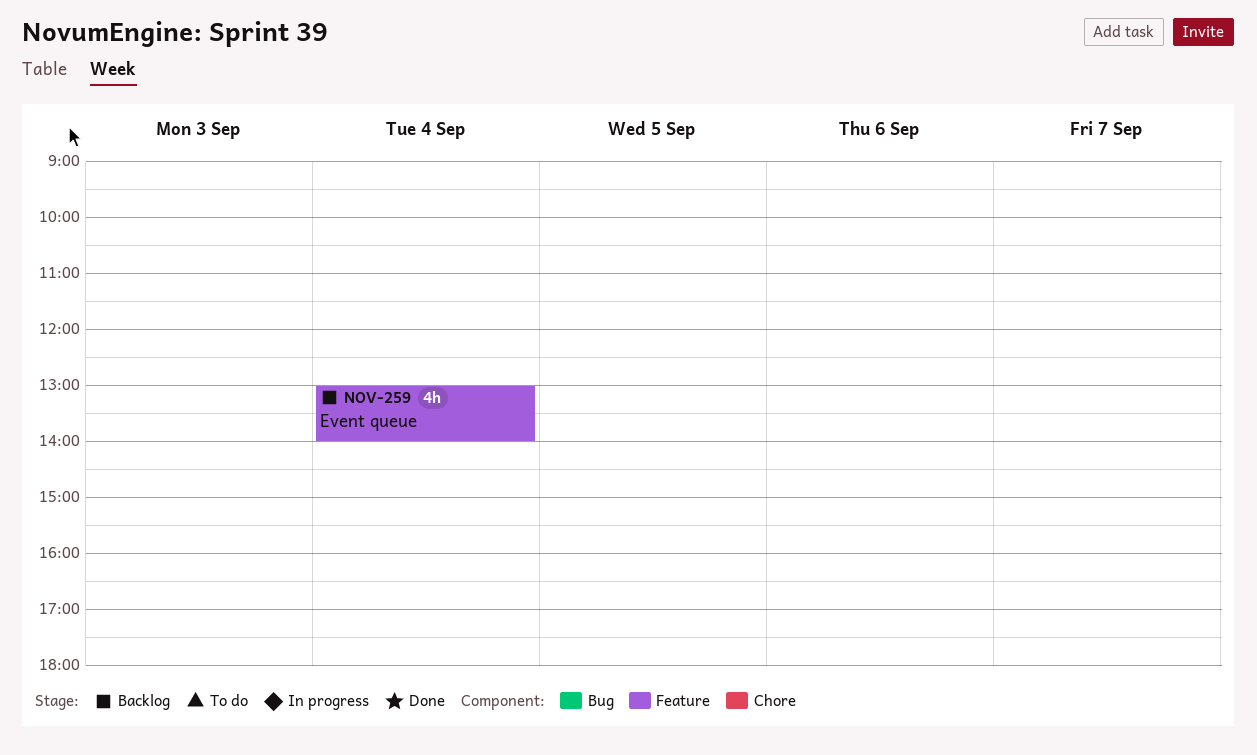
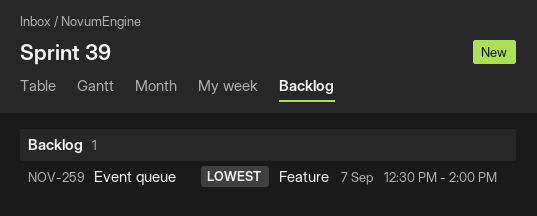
NOV-259, day: Sep 4 -> Sep 7
NOV-259, begins: 13:00 -> 12:30

